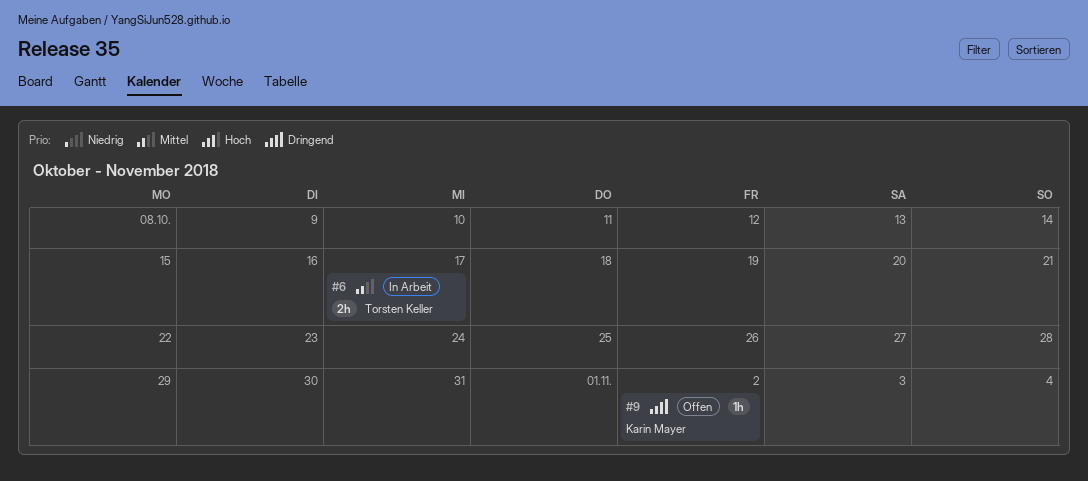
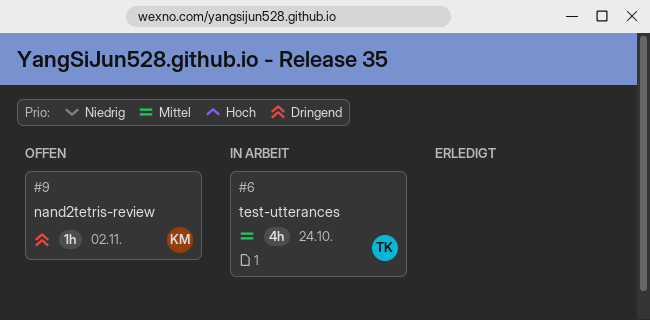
#6, estimate: 2h -> 4h
#6, due: Oct 17 -> Oct 24

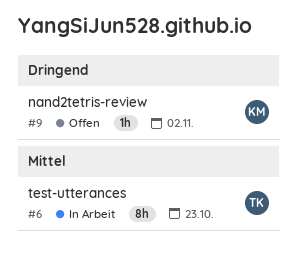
#6, estimate: 4h -> 8h
#6, due: Oct 24 -> Oct 23

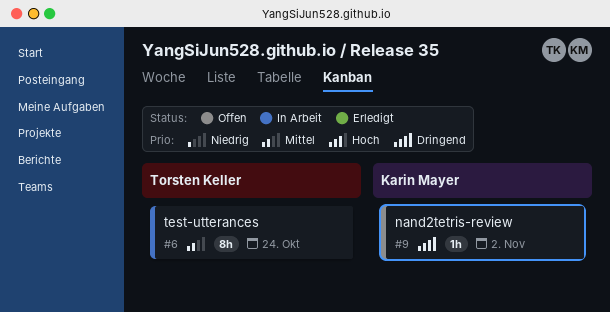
#6, due: Oct 23 -> Oct 24

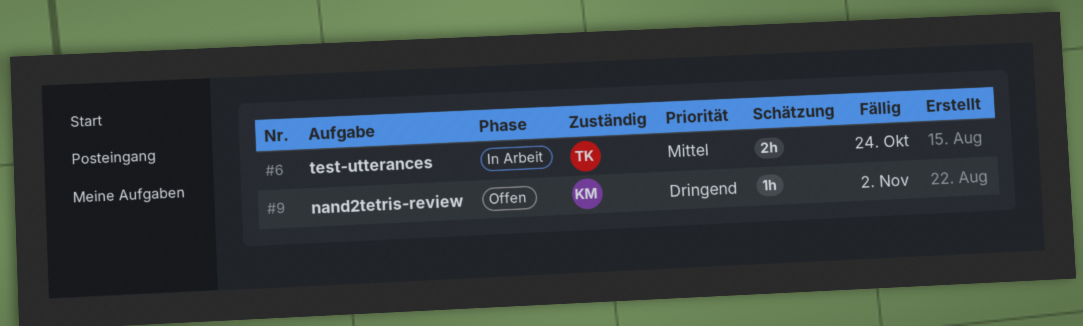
#6, estimate: 8h -> 2h

